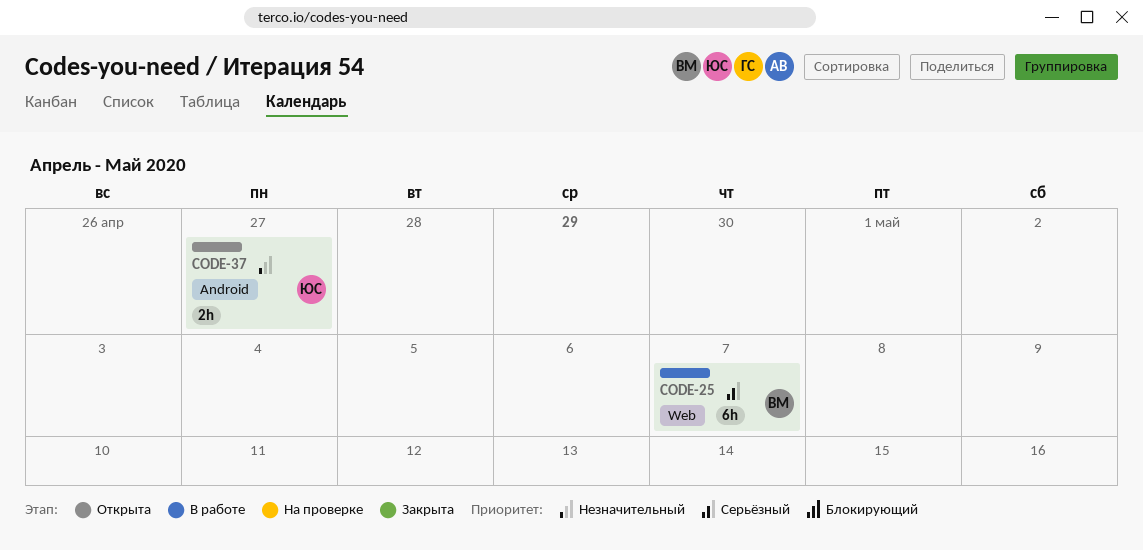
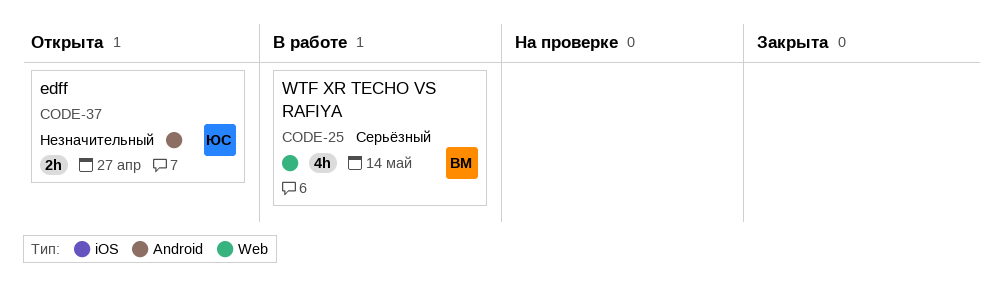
CODE-25, estimate: 6h -> 4h
CODE-25, due: May 7 -> May 14

